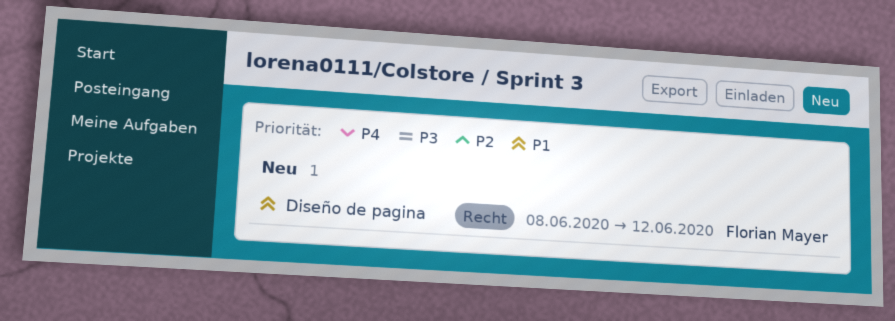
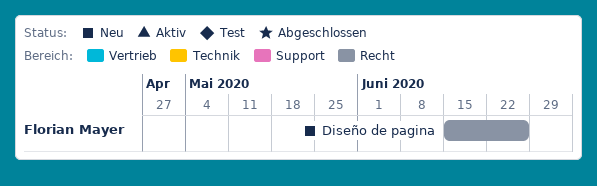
Diseño de pagina, start: Jun 8 -> Jun 15
Diseño de pagina, due: Jun 12 -> Jun 26

